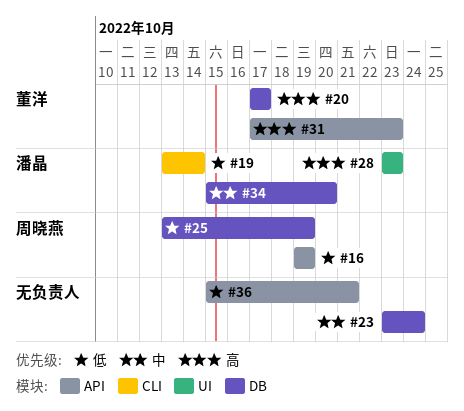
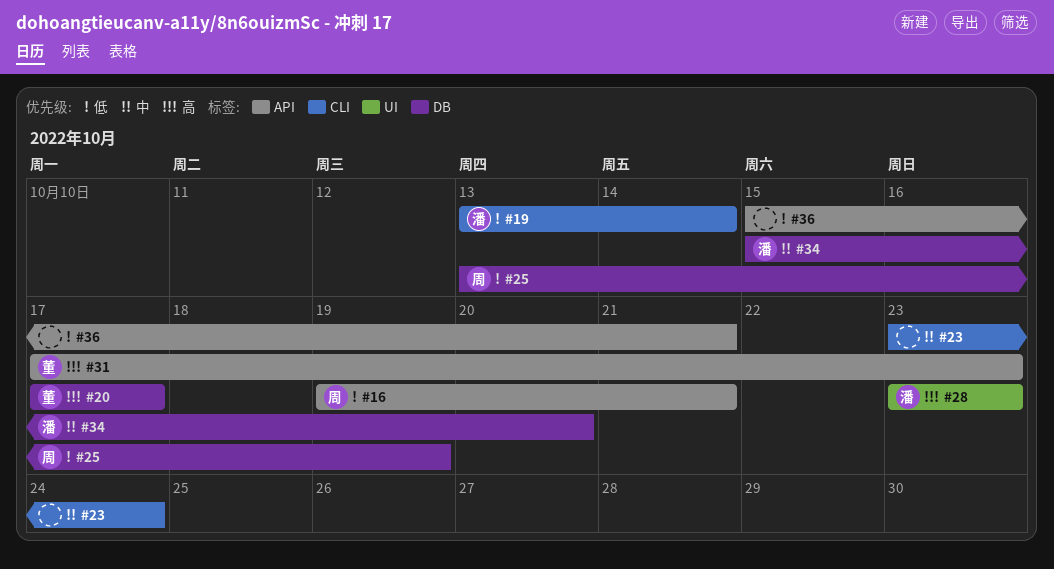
#16, due: Oct 19 -> Oct 21
#23, label: DB -> CLI

